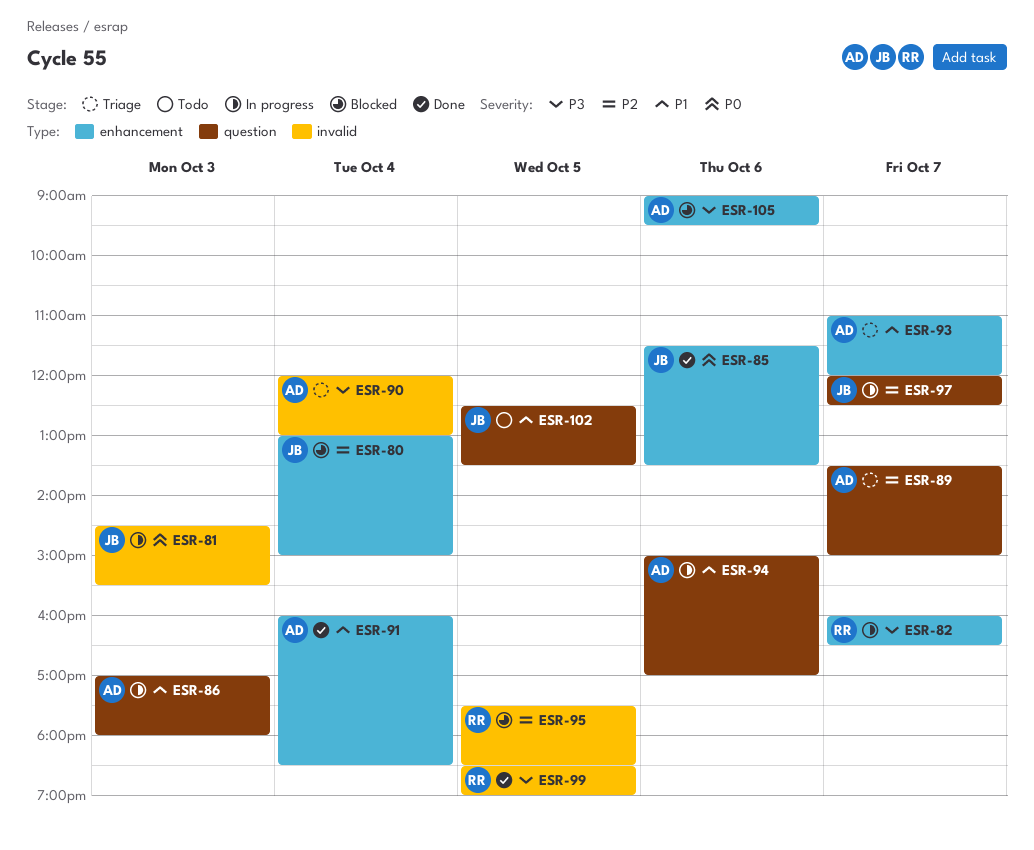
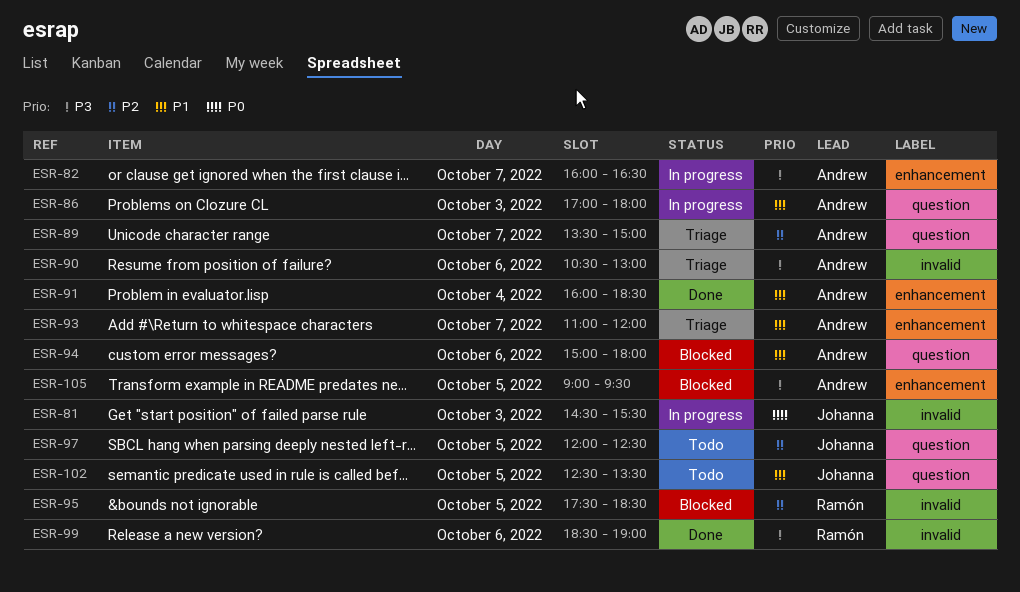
ESR-80: present -> none
ESR-82, owner: Ramón -> Andrew
ESR-85: present -> none
ESR-90, day: Oct 4 -> Oct 6
ESR-90, begins: 12:00 -> 10:30
ESR-94, status: In progress -> Blocked
ESR-94, ends: 17:00 -> 18:00
ESR-97, status: In progress -> Todo
ESR-97, day: Oct 7 -> Oct 5
ESR-99, day: Oct 5 -> Oct 6
ESR-105, day: Oct 6 -> Oct 5

